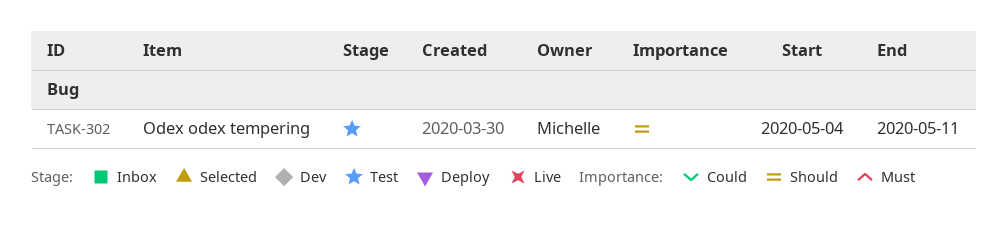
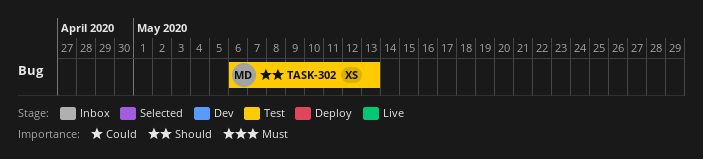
TASK-302, start: May 4 -> May 6
TASK-302, due: May 11 -> May 13

